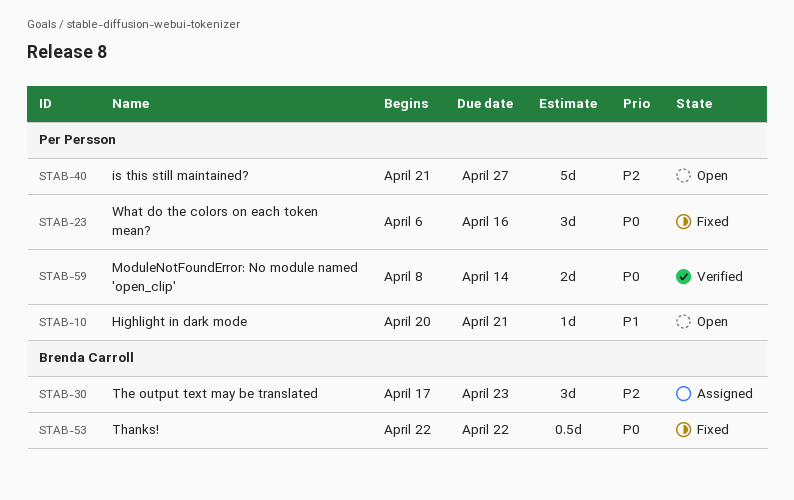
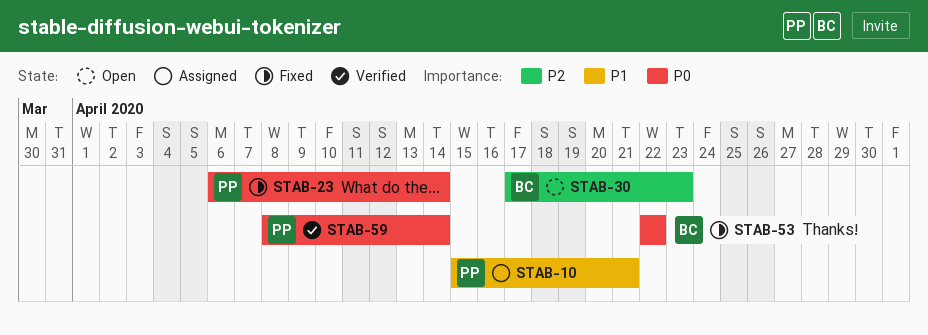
STAB-10, status: Open -> Assigned
STAB-10, start: Apr 20 -> Apr 15
STAB-23, due: Apr 16 -> Apr 14
STAB-30, status: Assigned -> Open
STAB-40: present -> none

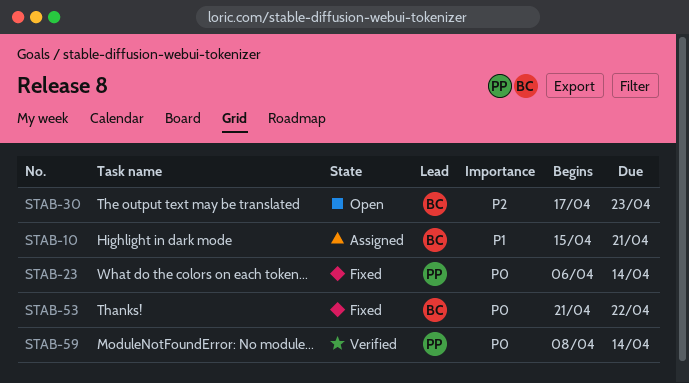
STAB-10, owner: PP -> BC
STAB-53, start: Apr 22 -> Apr 21

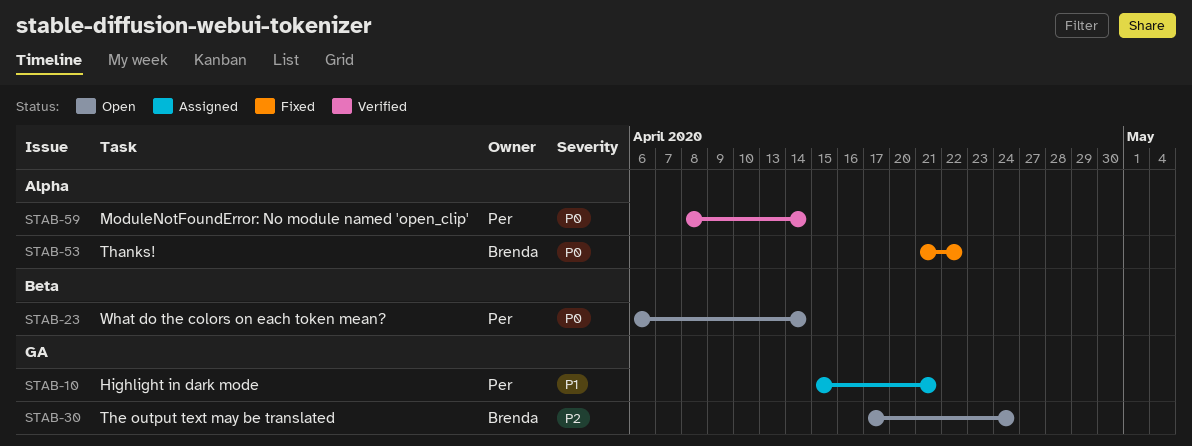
STAB-10, owner: Brenda -> Per
STAB-23, status: Fixed -> Open
STAB-30, due: Apr 23 -> Apr 24

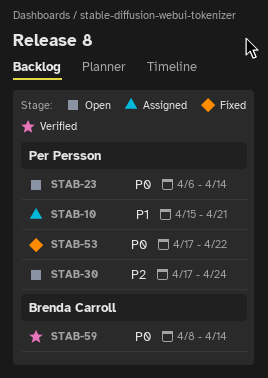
STAB-30, owner: Brenda Carroll -> Per Persson
STAB-53, owner: Brenda Carroll -> Per Persson
STAB-53, start: Apr 21 -> Apr 17
STAB-59, owner: Per Persson -> Brenda Carroll

